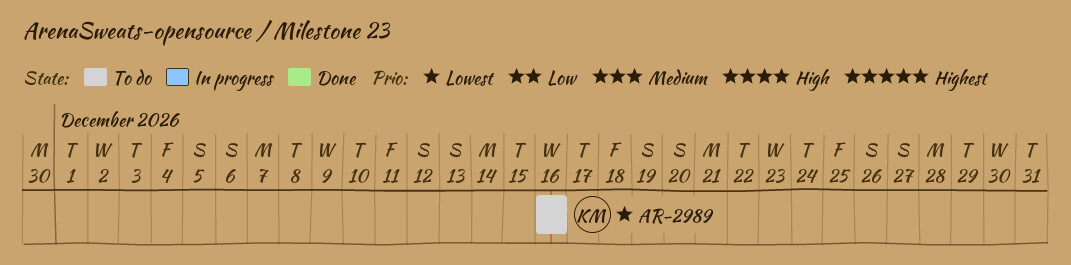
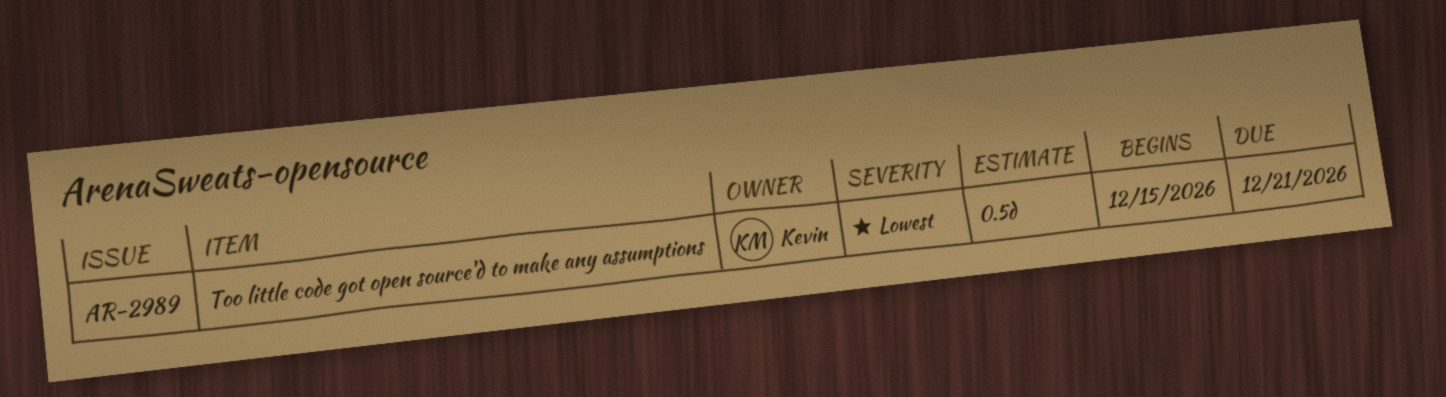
AR-2989, start: Dec 16 -> Dec 15
AR-2989, due: Dec 16 -> Dec 21

